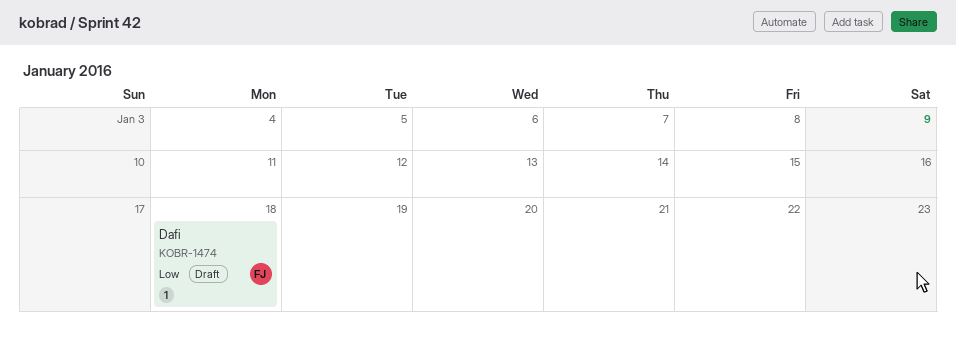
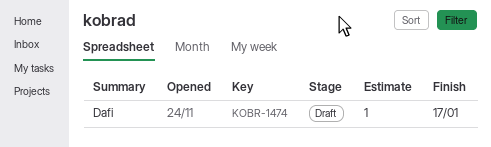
KOBR-1474, due: Jan 18 -> Jan 17

